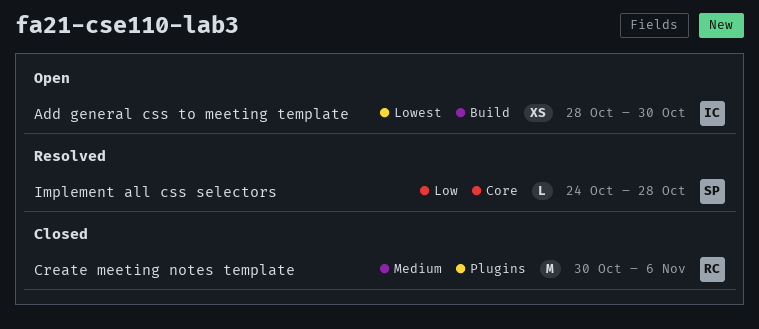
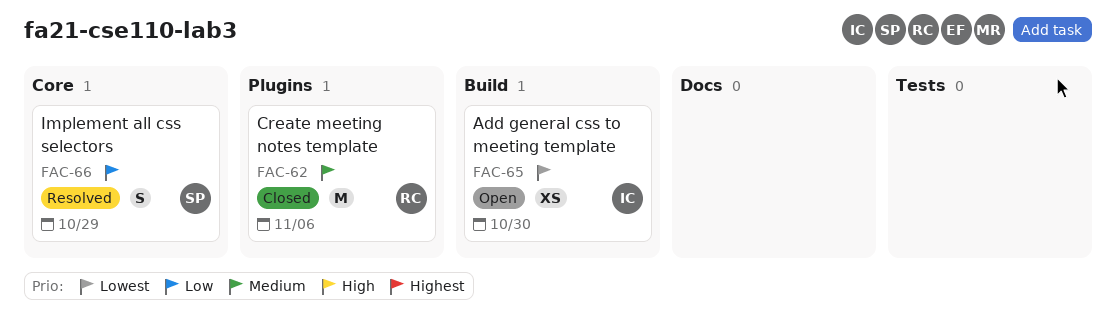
Implement all css selectors, estimate: L -> S
Implement all css selectors, due: Oct 28 -> Oct 29

